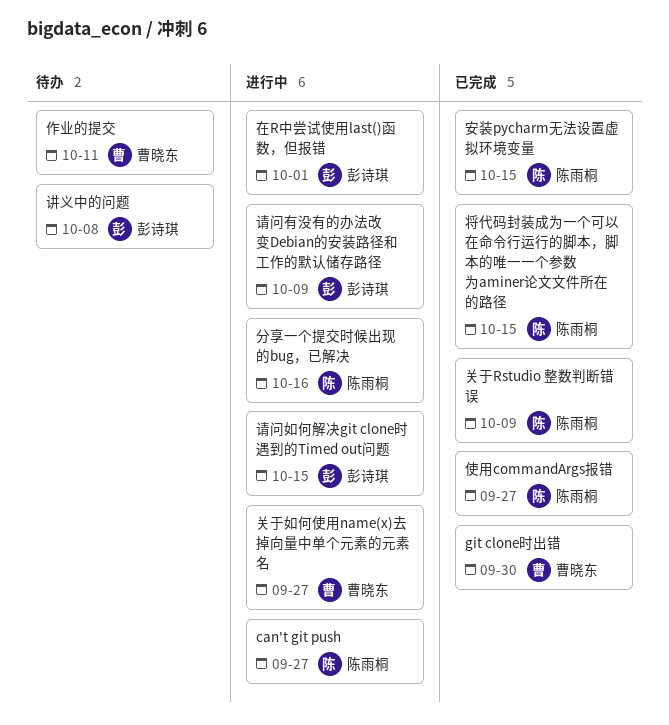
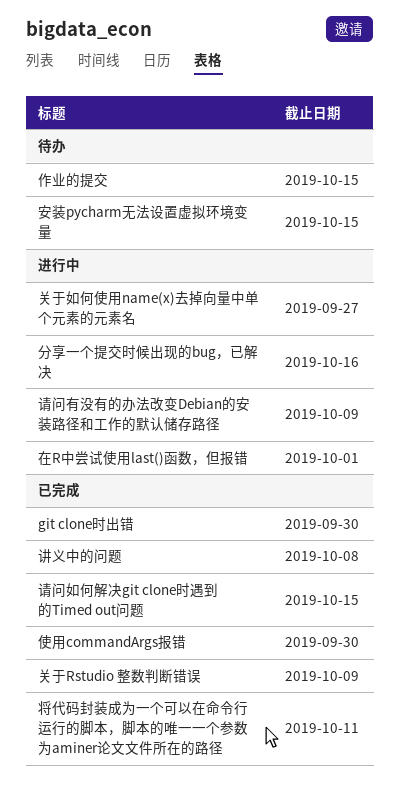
can't git push: present -> none
作业的提交, due: Oct 11 -> Oct 15
使用commandArgs报错, due: Sep 27 -> Sep 30
安装pycharm无法设置虚拟环境变量, status: 已完成 -> 待办
将代码封装成为一个可以在命令行运行的脚本，脚本的唯一一个参数为aminer论文文件所在的路径, due: Oct 15 -> Oct 11
讲义中的问题, status: 待办 -> 已完成
请问如何解决git clone时遇到的Timed out问题, status: 进行中 -> 已完成

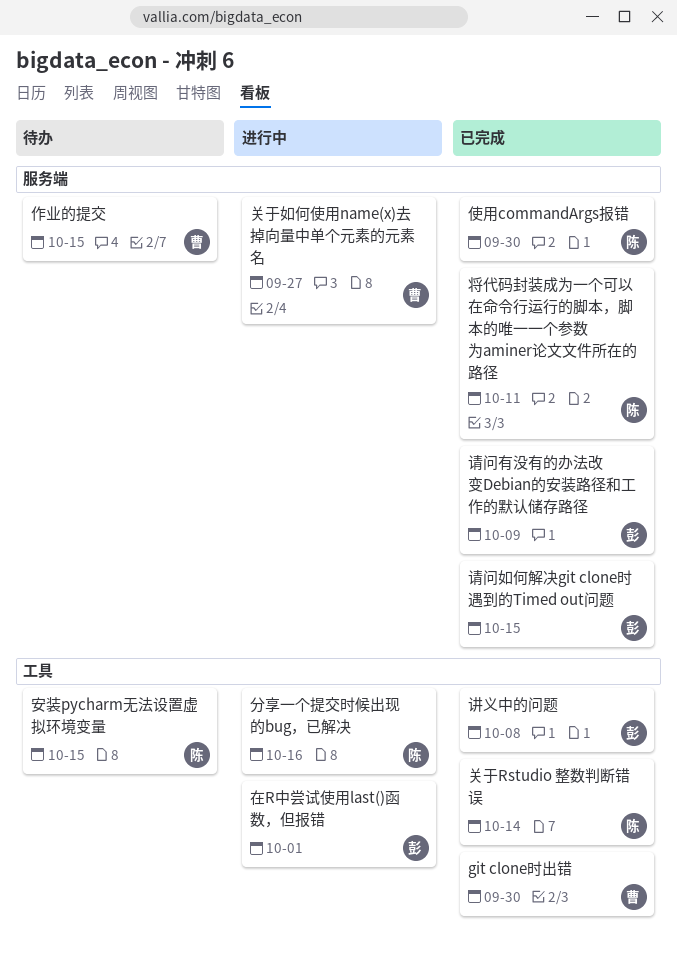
关于Rstudio 整数判断错误, due: Oct 9 -> Oct 14
请问有没有的办法改变Debian的安装路径和工作的默认储存路径, status: 进行中 -> 已完成

